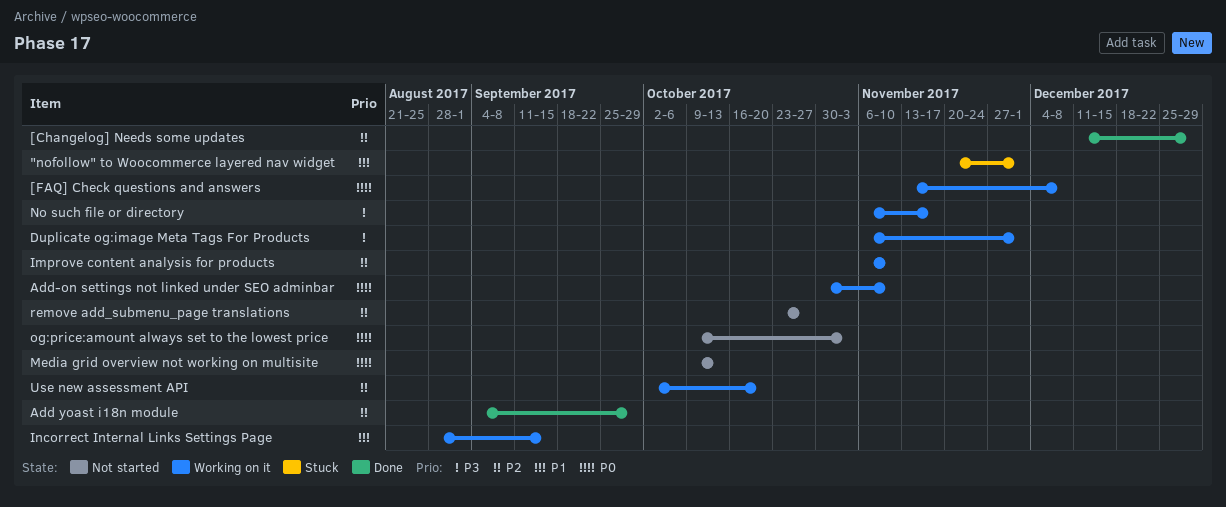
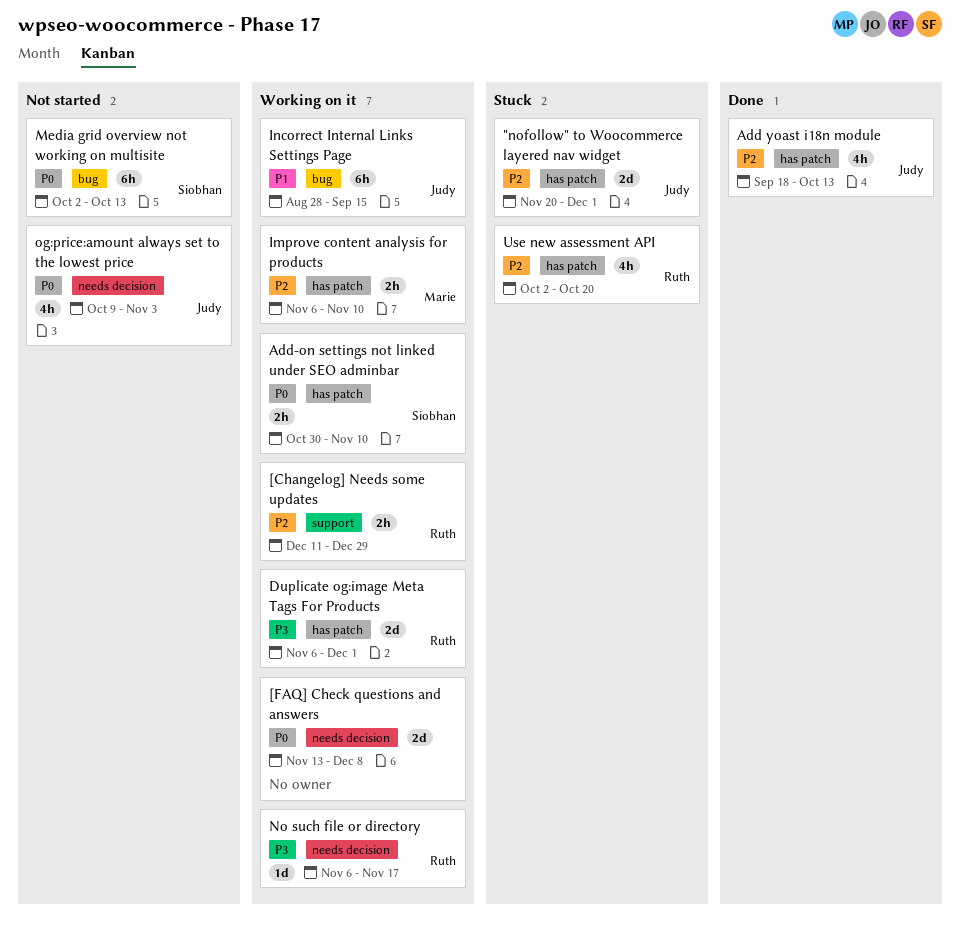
"nofollow" to Woocommerce layered nav widget, priority: P1 -> P2
[Changelog] Needs some updates, status: Done -> Working on it
Add yoast i18n module, start: Sep 4 -> Sep 18
Add yoast i18n module, due: Sep 29 -> Oct 13
Media grid overview not working on multisite, start: Oct 9 -> Oct 2
remove add_submenu_page translations: present -> none
Use new assessment API, status: Working on it -> Stuck

